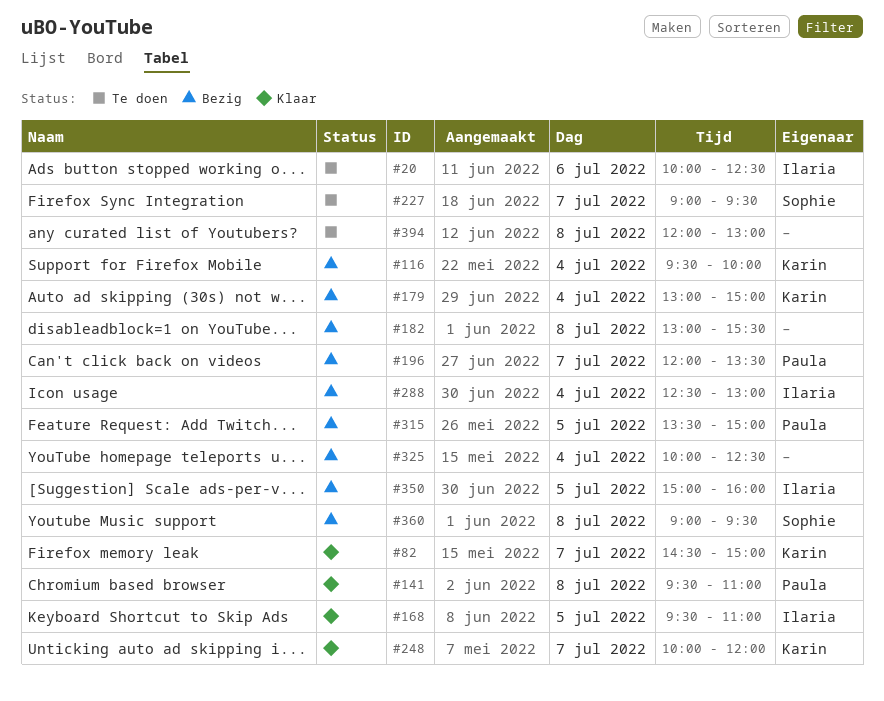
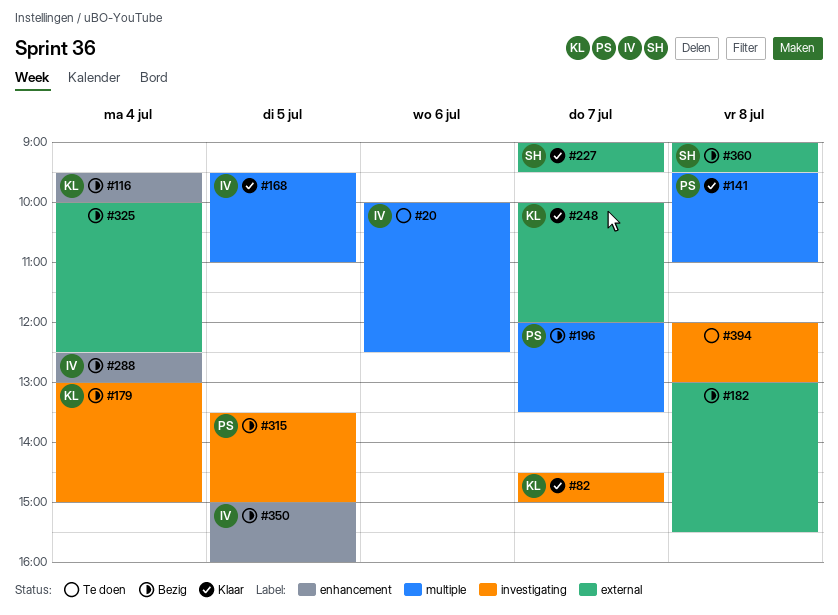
#227, status: Te doen -> Klaar

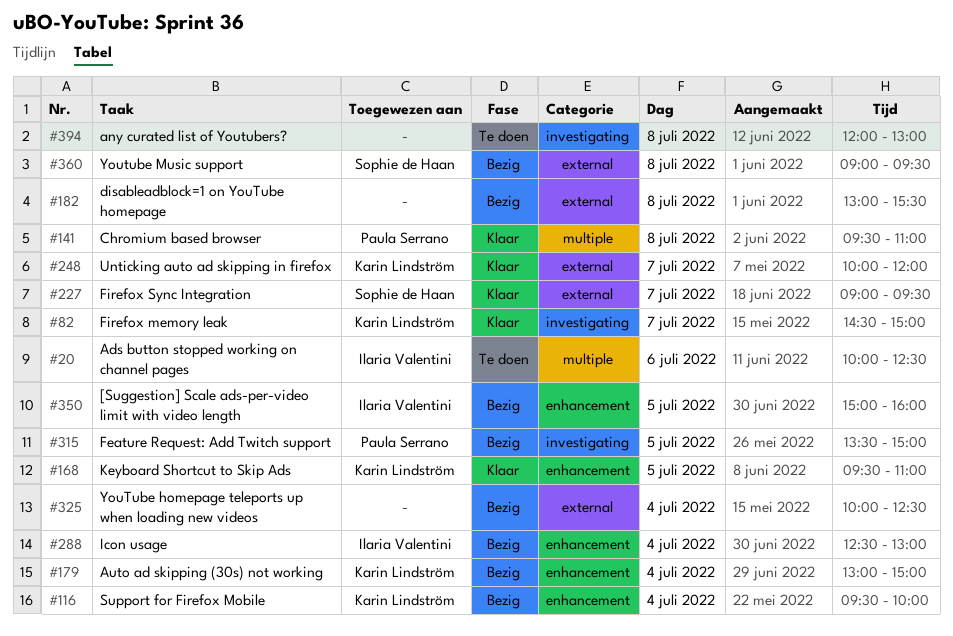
#168, owner: Ilaria Valentini -> Karin Lindström
#168, label: multiple -> enhancement
#179, label: investigating -> enhancement
#196: present -> none

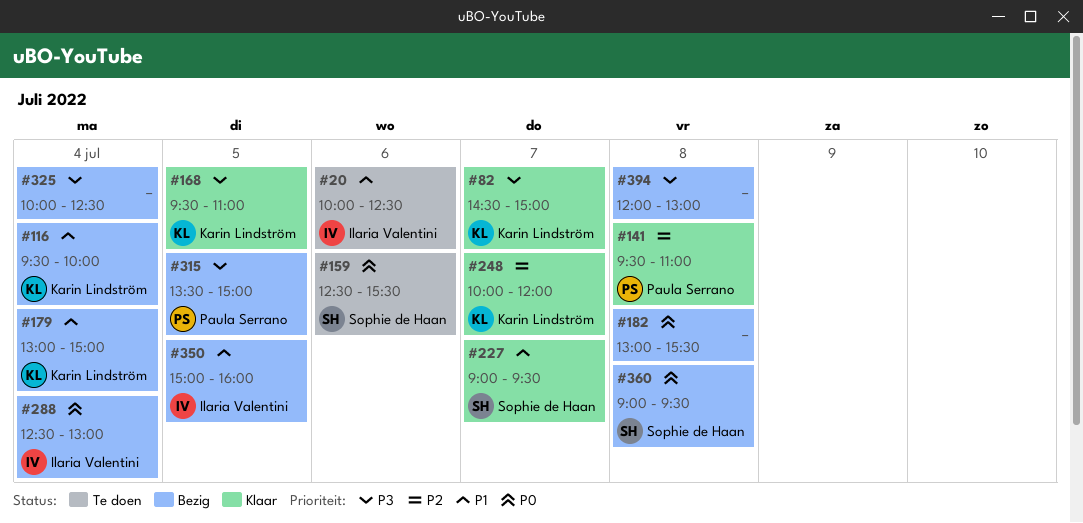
#159: none -> present
#394, status: Te doen -> Bezig

